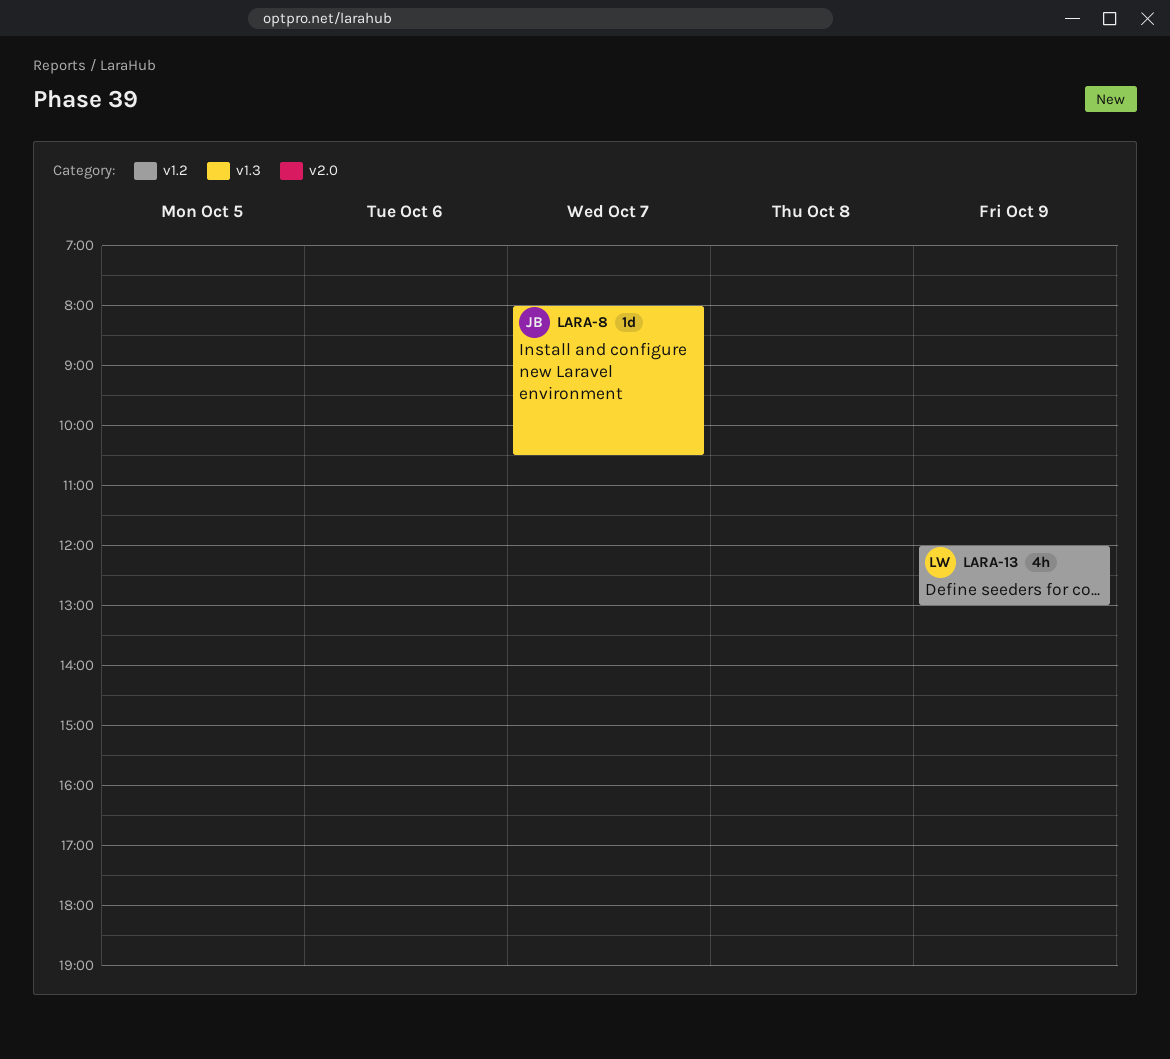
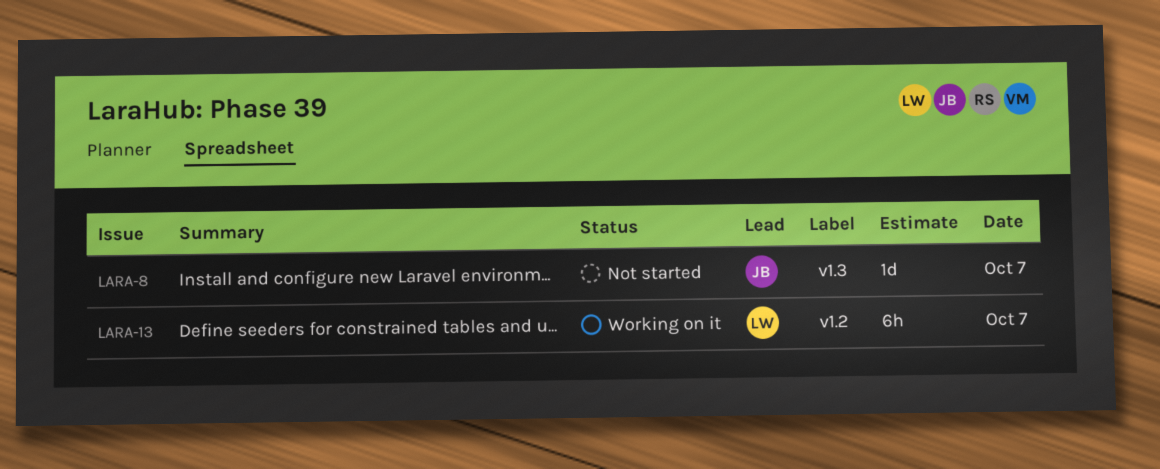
LARA-13, estimate: 4h -> 6h
LARA-13, day: Oct 9 -> Oct 7

